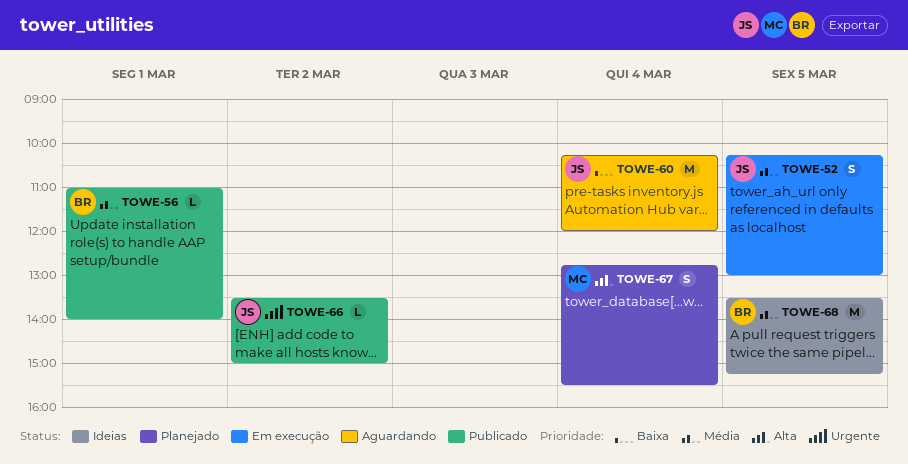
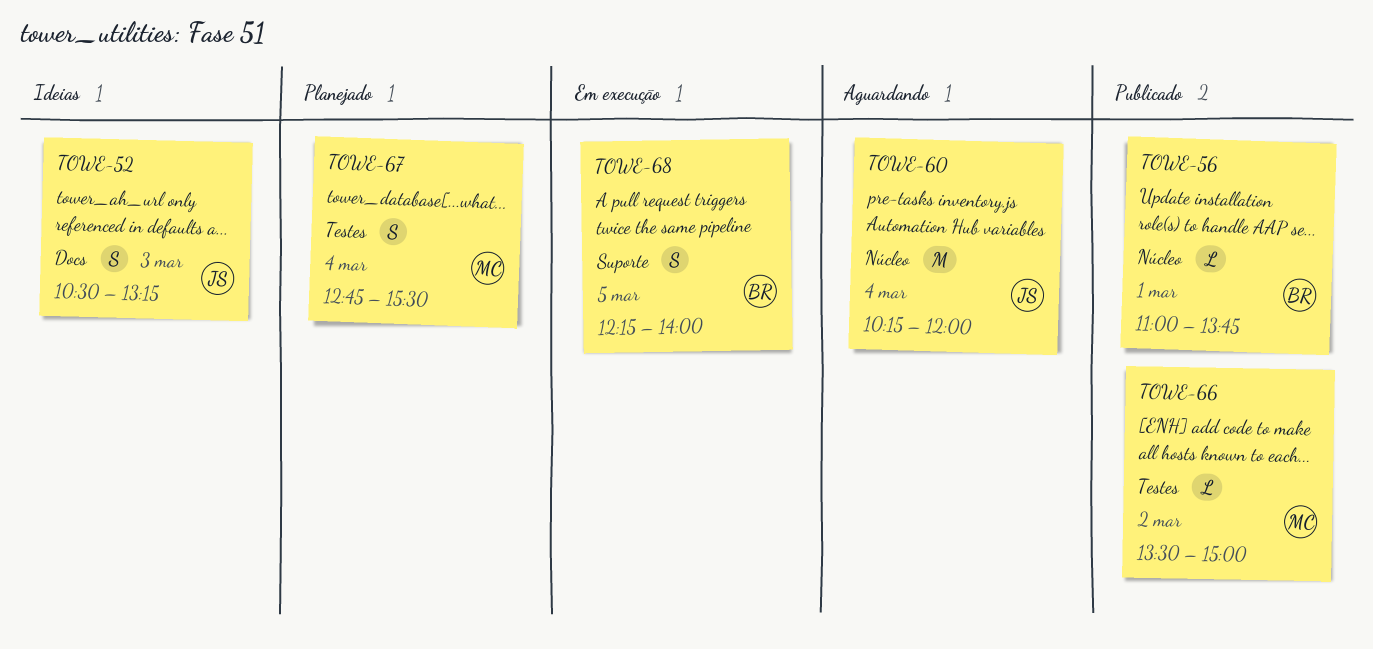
TOWE-52, status: Em execução -> Ideias
TOWE-52, day: Mar 5 -> Mar 3
TOWE-52, begins: 10:15 -> 10:30
TOWE-52, ends: 13:00 -> 13:15
TOWE-56, ends: 14:00 -> 13:45
TOWE-66, owner: JS -> MC
TOWE-68, status: Ideias -> Em execução
TOWE-68, estimate: M -> S
TOWE-68, begins: 13:30 -> 12:15
TOWE-68, ends: 15:15 -> 14:00

